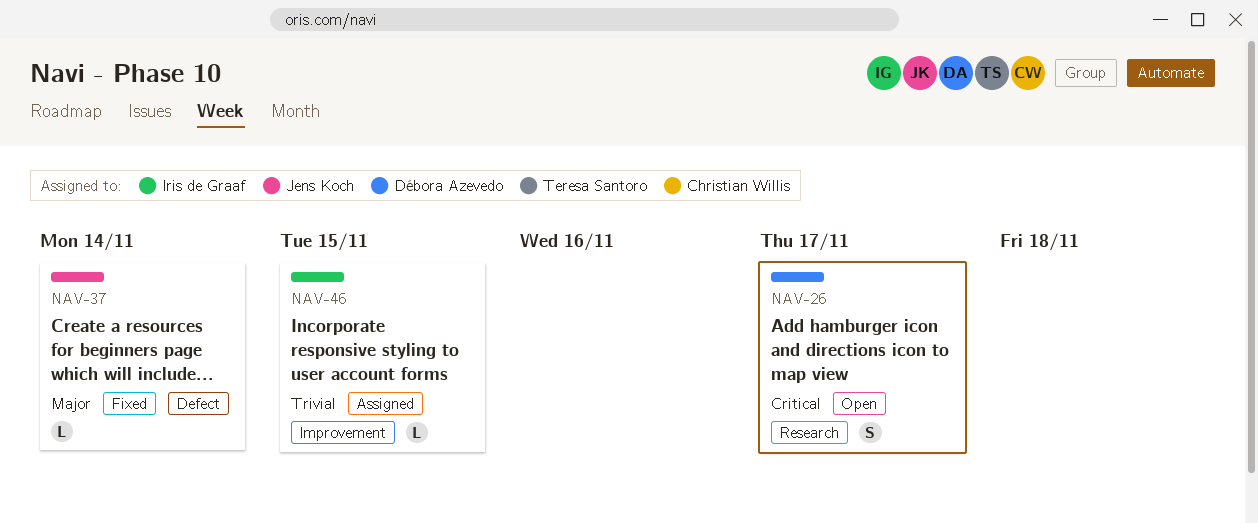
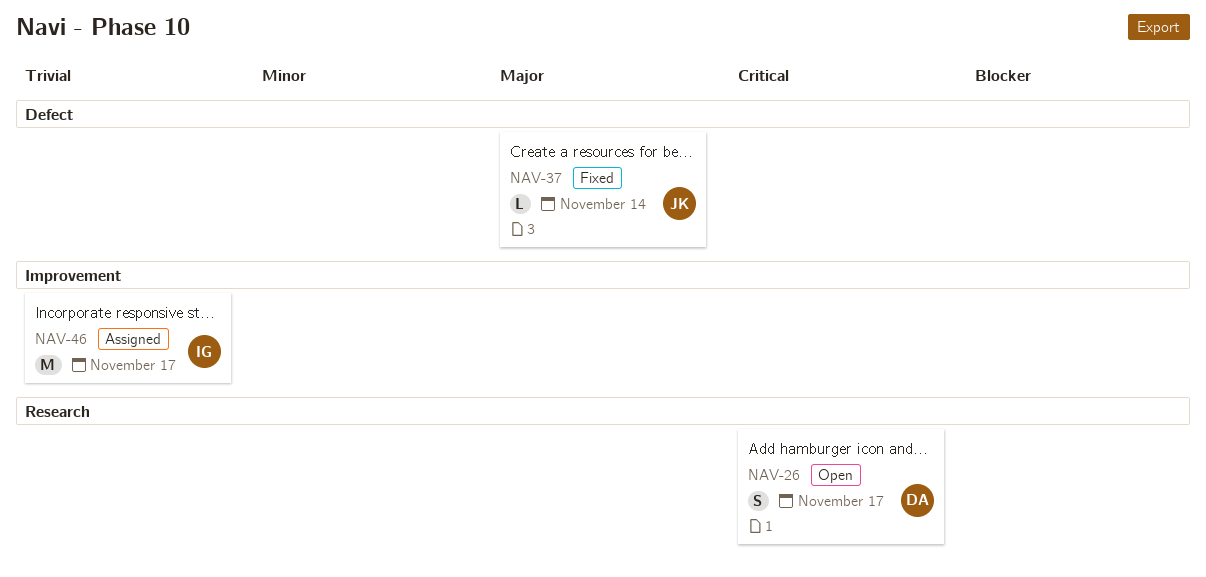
NAV-46, estimate: L -> M
NAV-46, due: Nov 15 -> Nov 17

